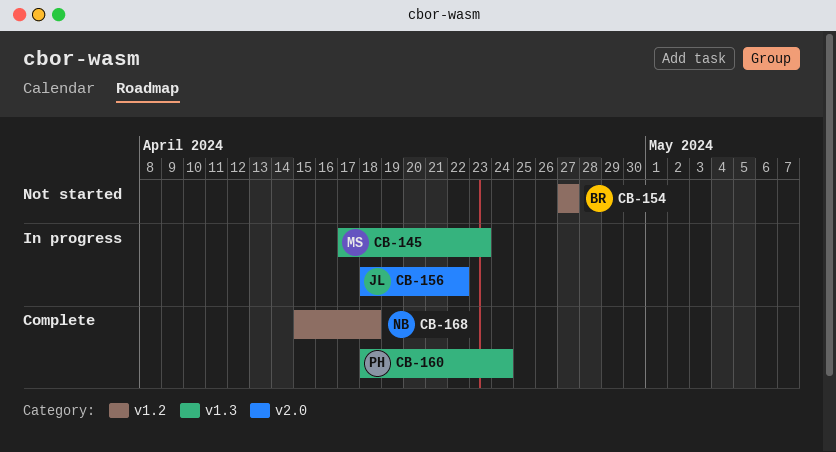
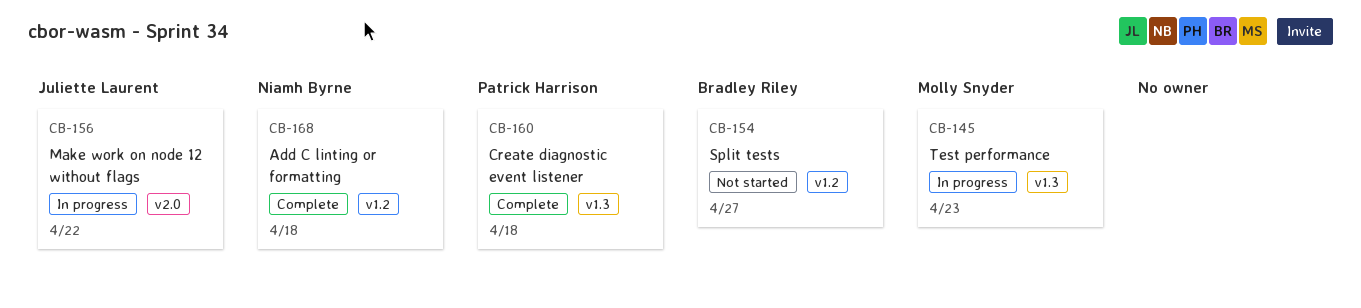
CB-160, due: Apr 24 -> Apr 18

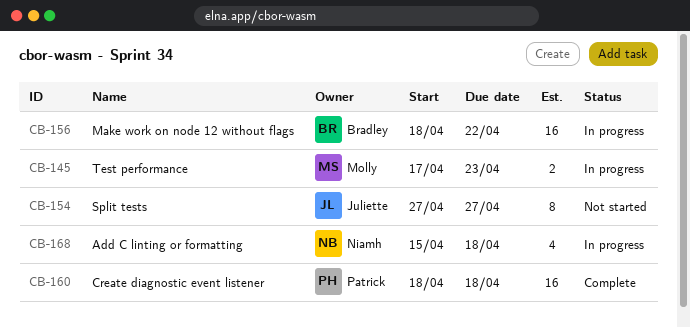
CB-154, owner: Bradley Riley -> Juliette Laurent
CB-156, owner: Juliette Laurent -> Bradley Riley
CB-168, status: Complete -> In progress

